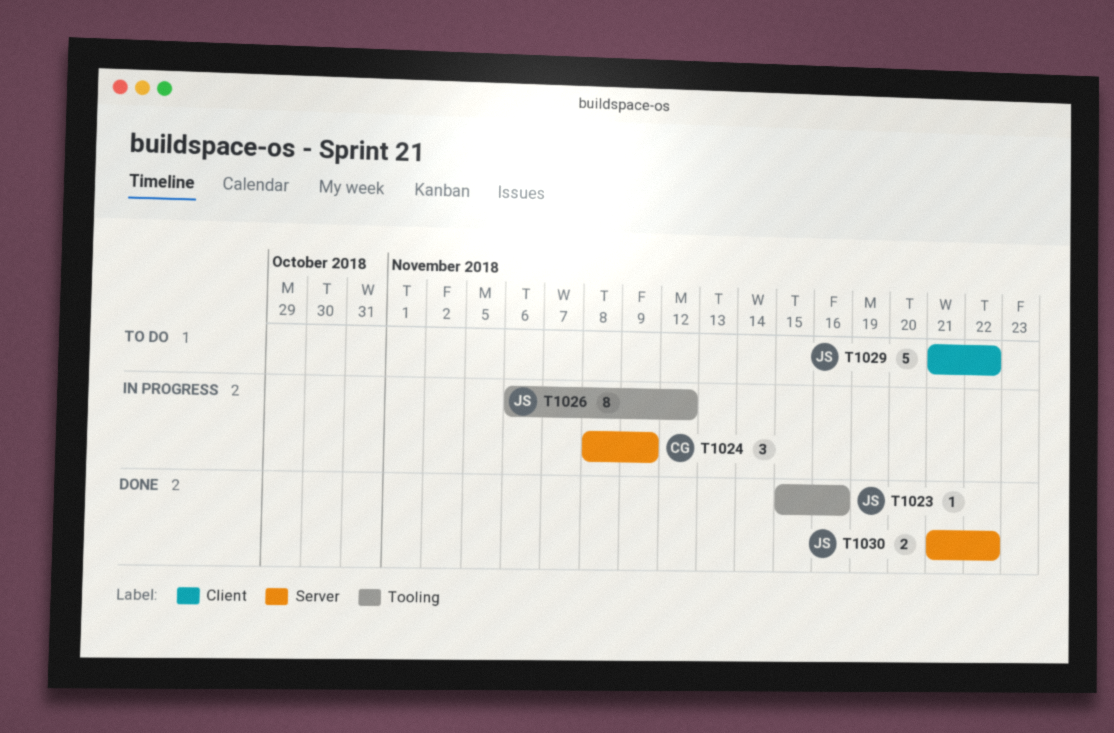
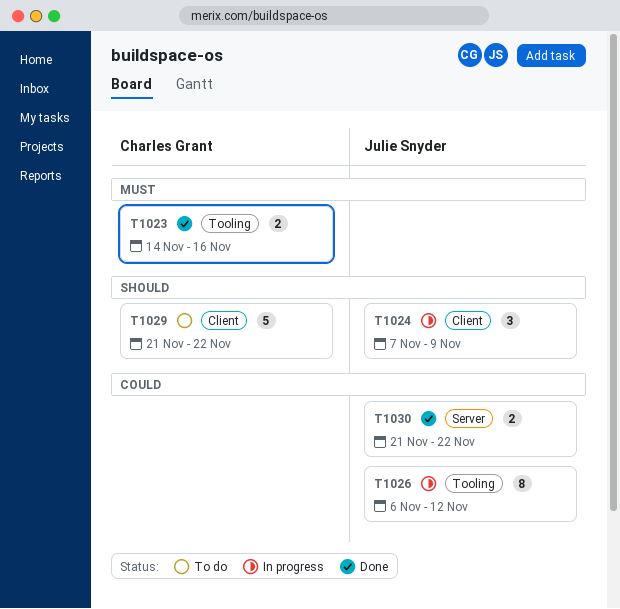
T1023, owner: Julie Snyder -> Charles Grant
T1023, estimate: 1 -> 2
T1023, start: Nov 15 -> Nov 14
T1024, owner: Charles Grant -> Julie Snyder
T1024, label: Server -> Client
T1024, start: Nov 8 -> Nov 7
T1029, owner: Julie Snyder -> Charles Grant

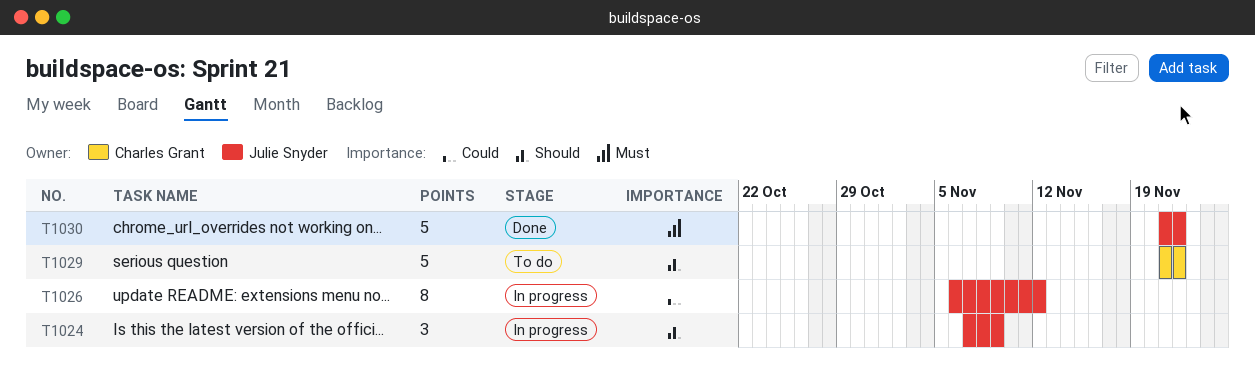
T1023: present -> none
T1030, priority: Could -> Must
T1030, estimate: 2 -> 5

